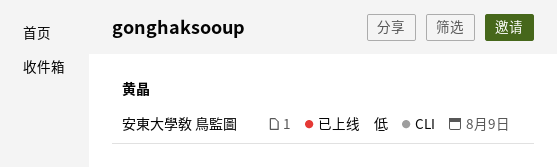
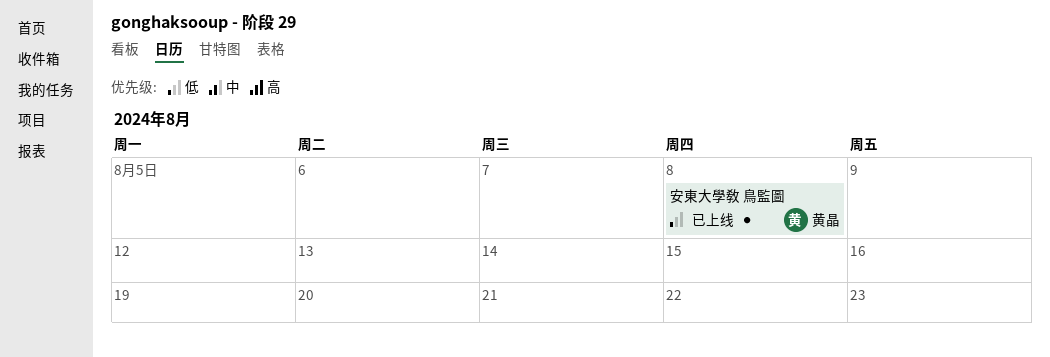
安東大學敎 鳥監圖, due: Aug 9 -> Aug 8

